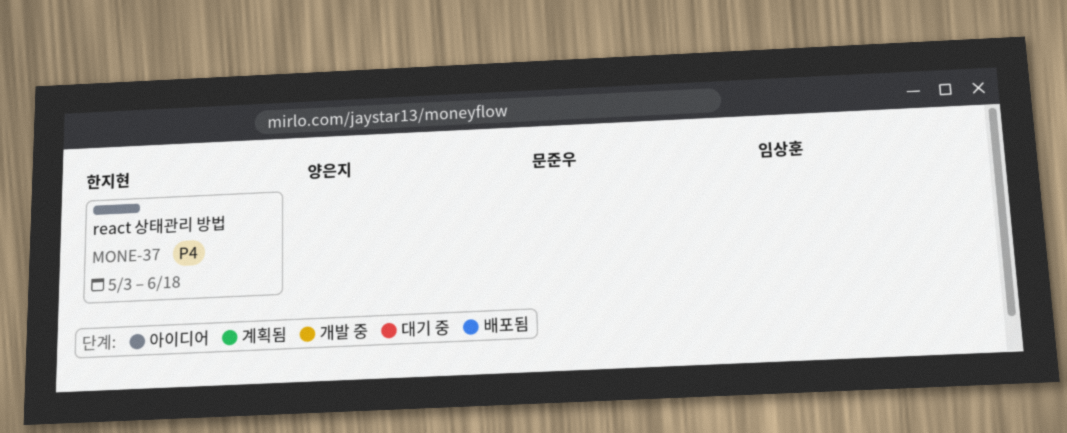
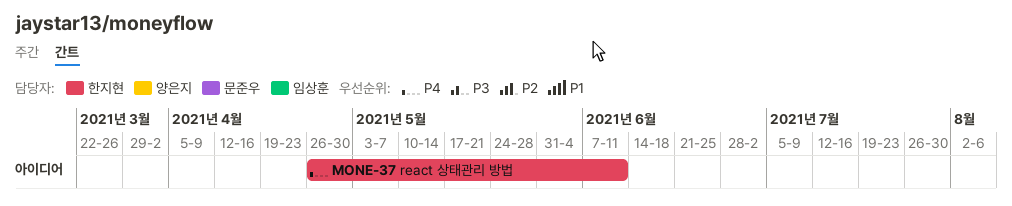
MONE-37, start: May 3 -> Apr 26
MONE-37, due: Jun 18 -> Jun 11

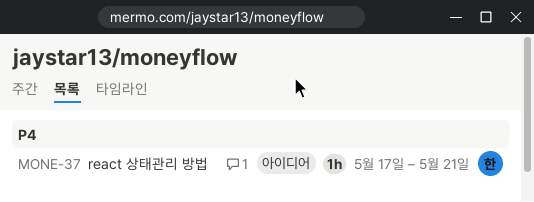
MONE-37, start: Apr 26 -> May 17
MONE-37, due: Jun 11 -> May 21

